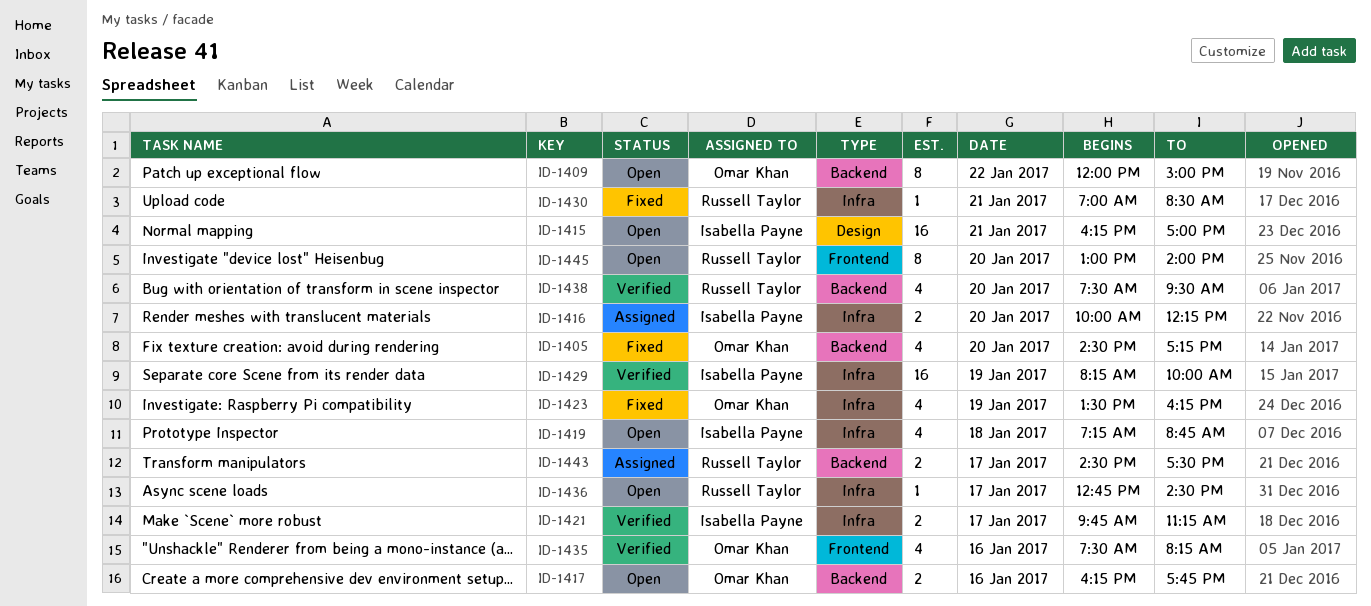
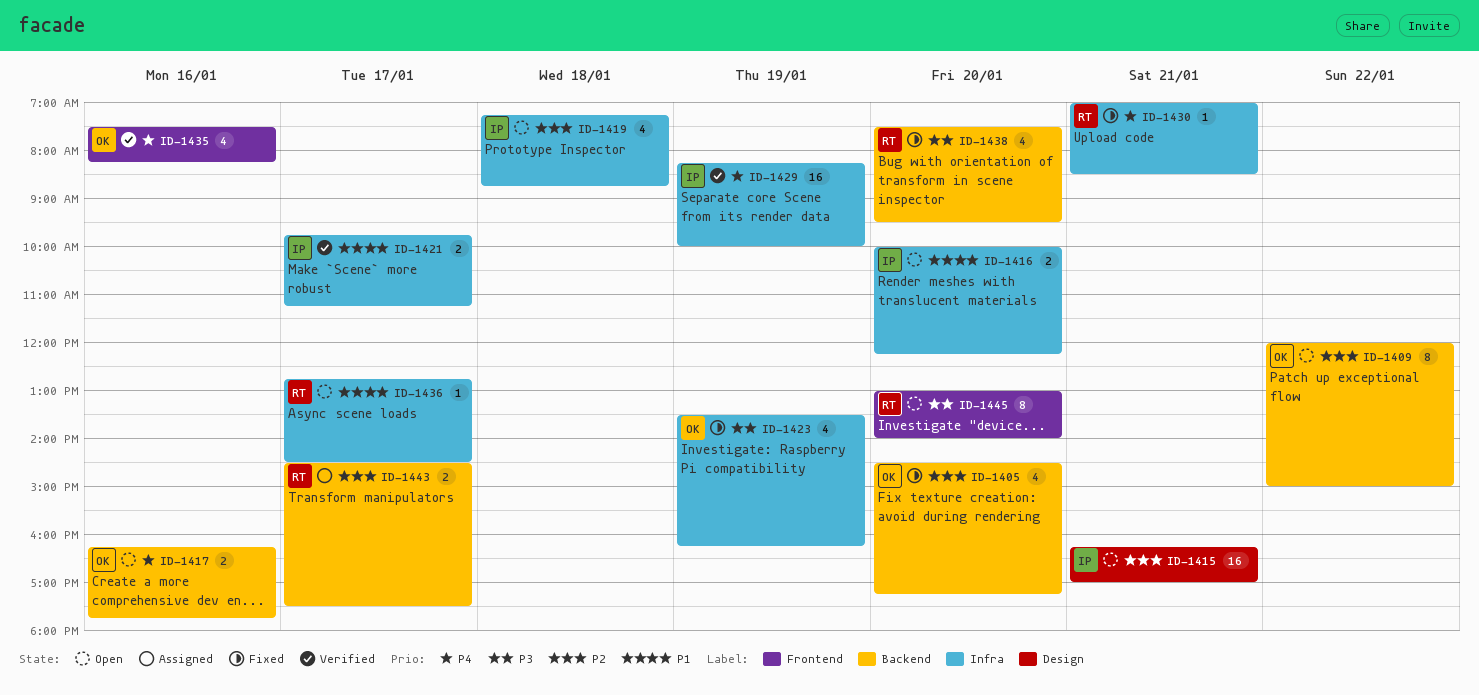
ID-1416, status: Assigned -> Open
ID-1438, status: Verified -> Fixed

